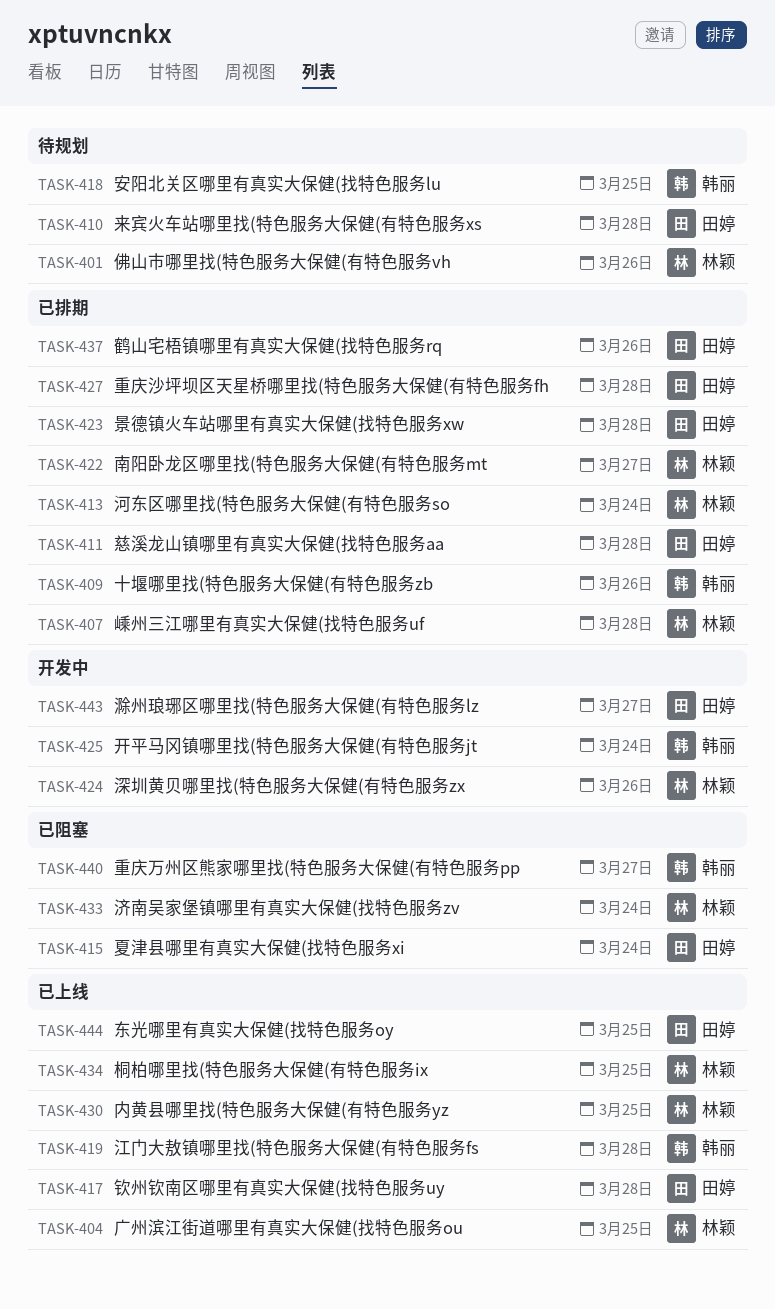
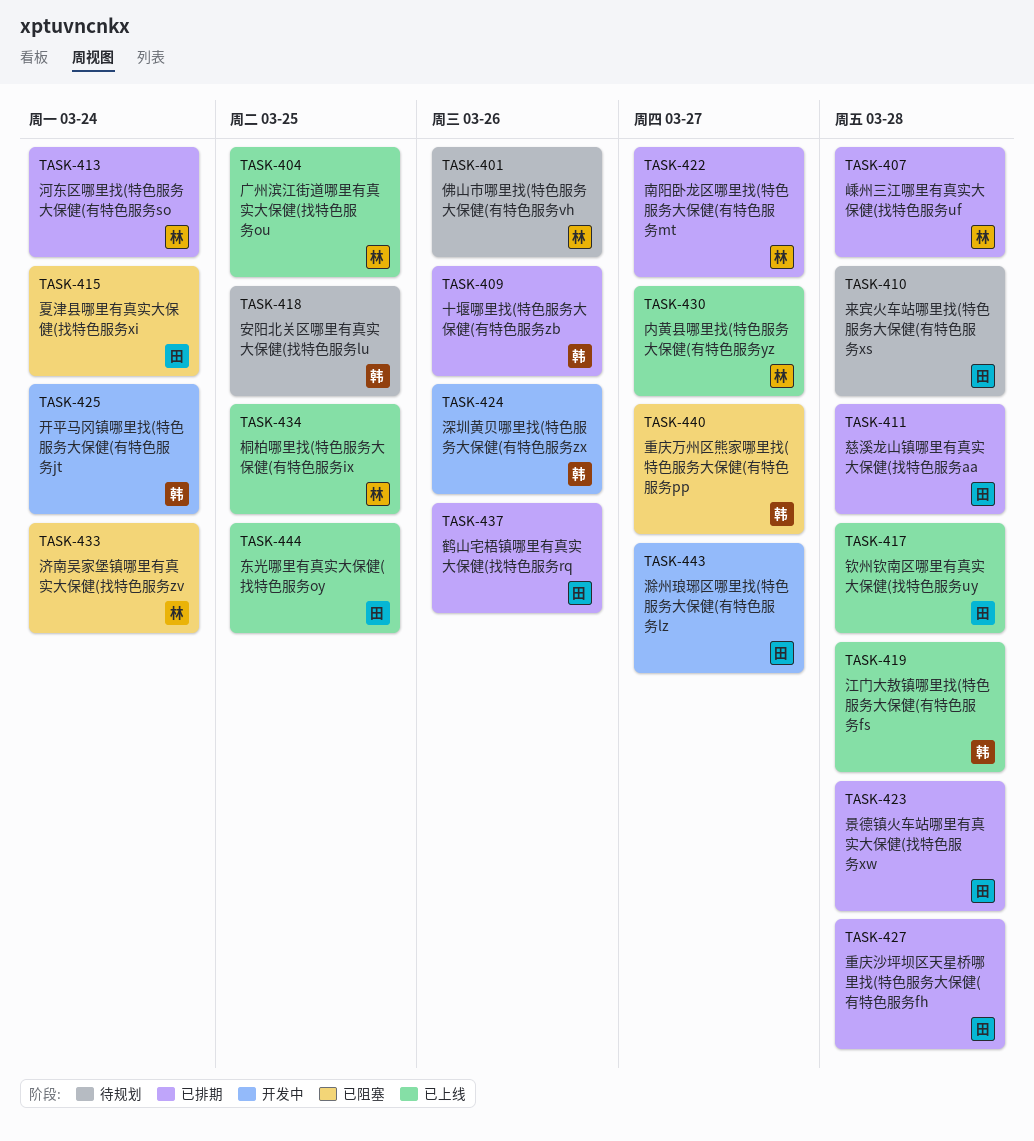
TASK-424, owner: 林颖 -> 韩丽
TASK-430, due: Mar 25 -> Mar 27

